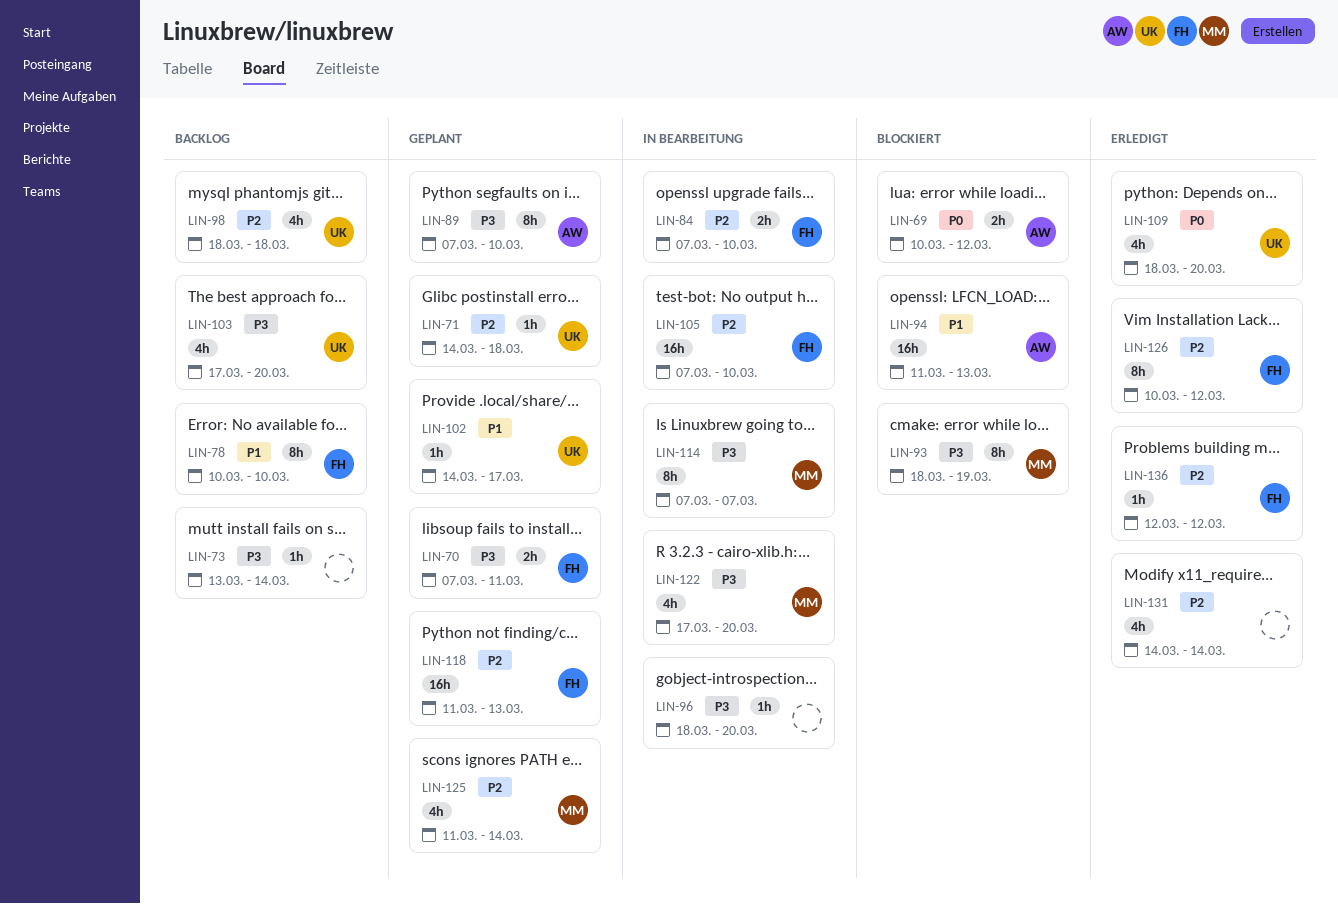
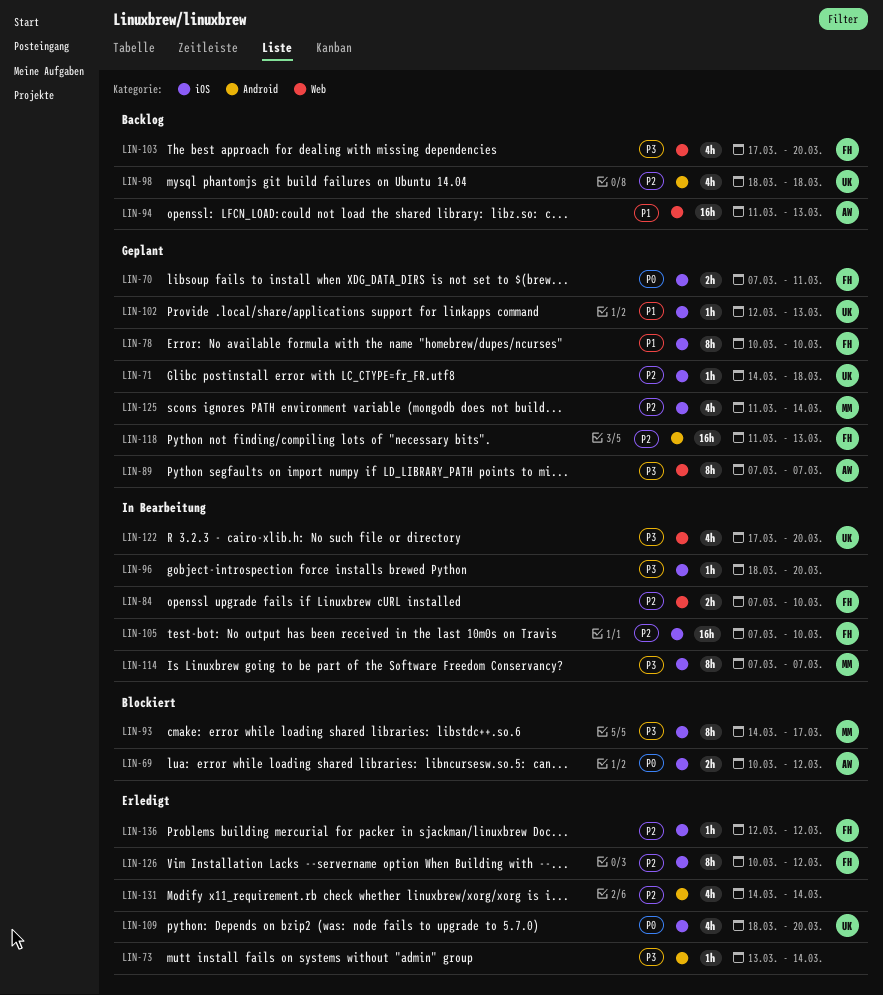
LIN-70, priority: P3 -> P0
LIN-73, status: Backlog -> Erledigt
LIN-78, status: Backlog -> Geplant
LIN-89, due: Mar 10 -> Mar 7
LIN-93, start: Mar 18 -> Mar 14
LIN-93, due: Mar 19 -> Mar 17
LIN-94, status: Blockiert -> Backlog
LIN-102, start: Mar 14 -> Mar 12
LIN-102, due: Mar 17 -> Mar 13
LIN-103, owner: UK -> FH
LIN-122, owner: MM -> UK

